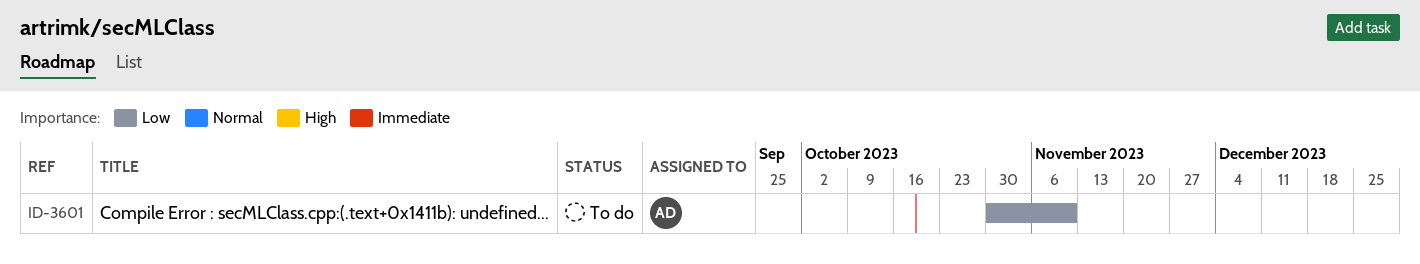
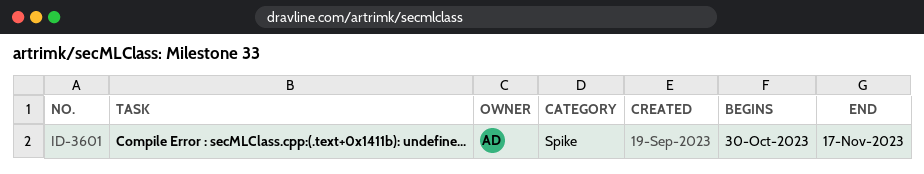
ID-3601, due: Nov 10 -> Nov 17

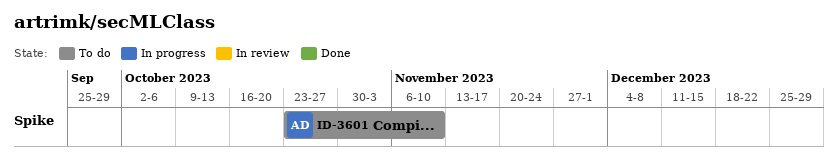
ID-3601, start: Oct 30 -> Oct 23
ID-3601, due: Nov 17 -> Nov 10

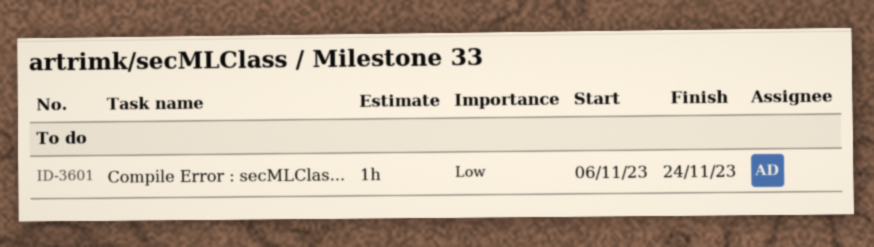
ID-3601, start: Oct 23 -> Nov 6
ID-3601, due: Nov 10 -> Nov 24

